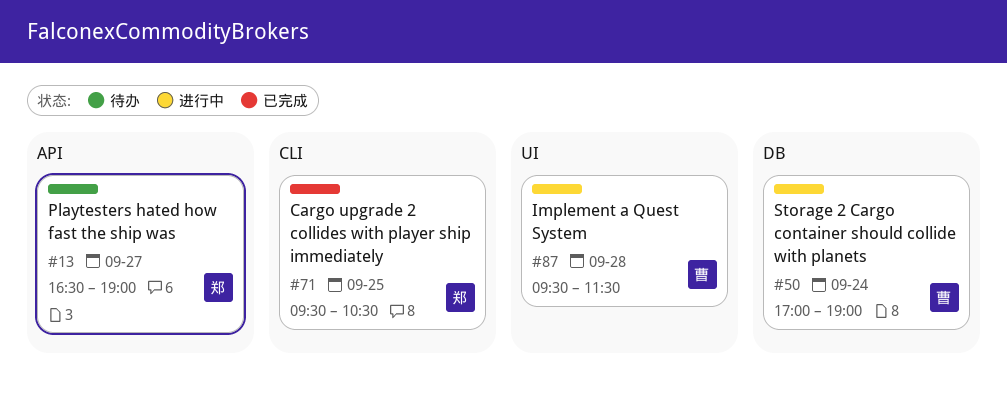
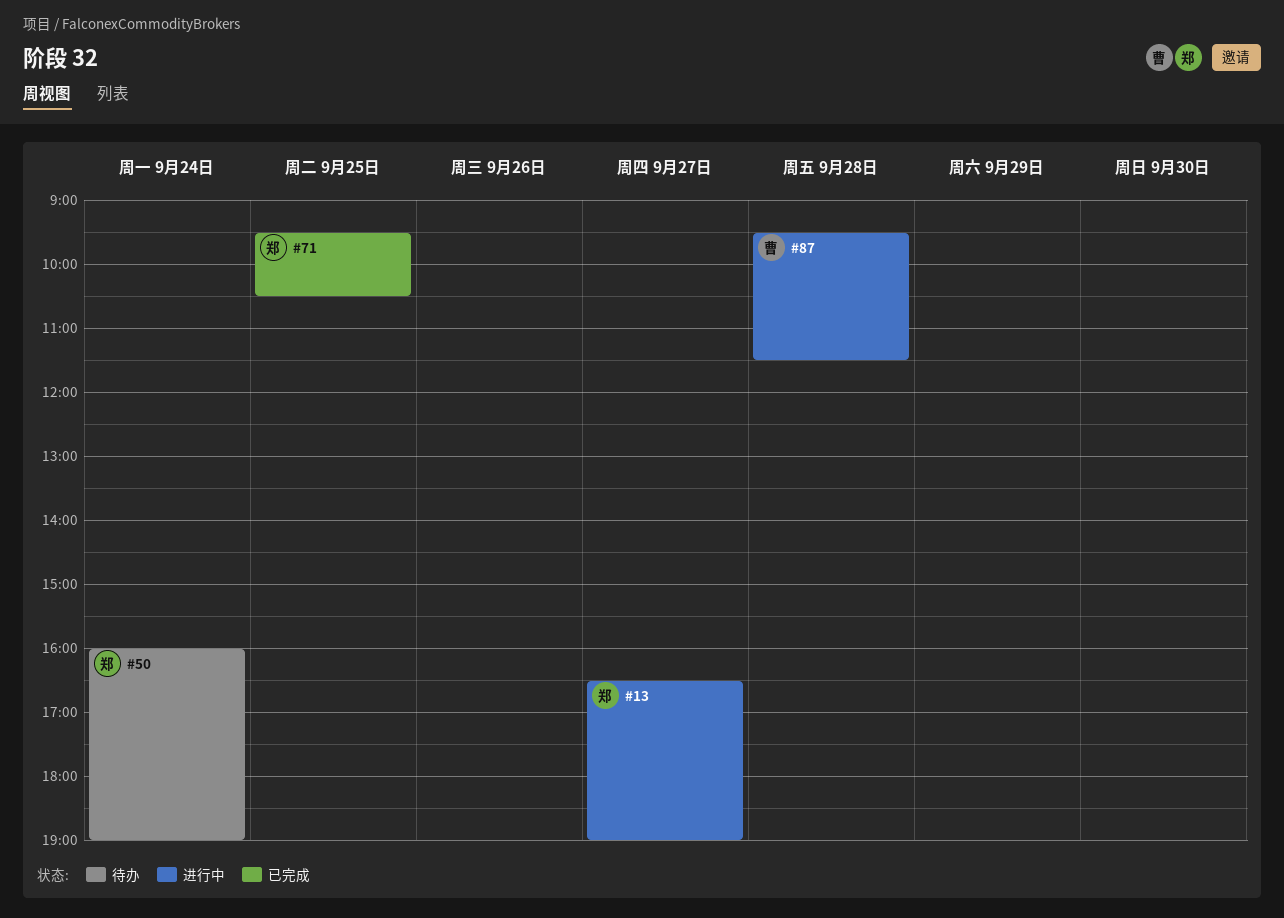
#13, status: 待办 -> 进行中
#50, status: 进行中 -> 待办
#50, owner: 曹 -> 郑
#50, begins: 17:00 -> 16:00

